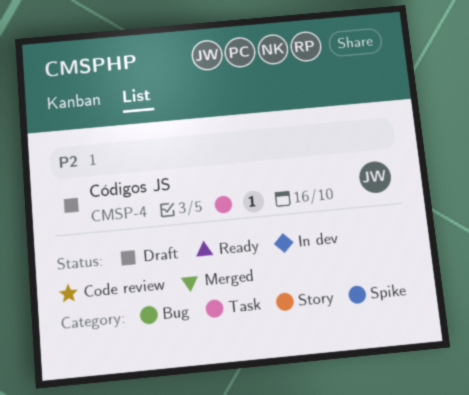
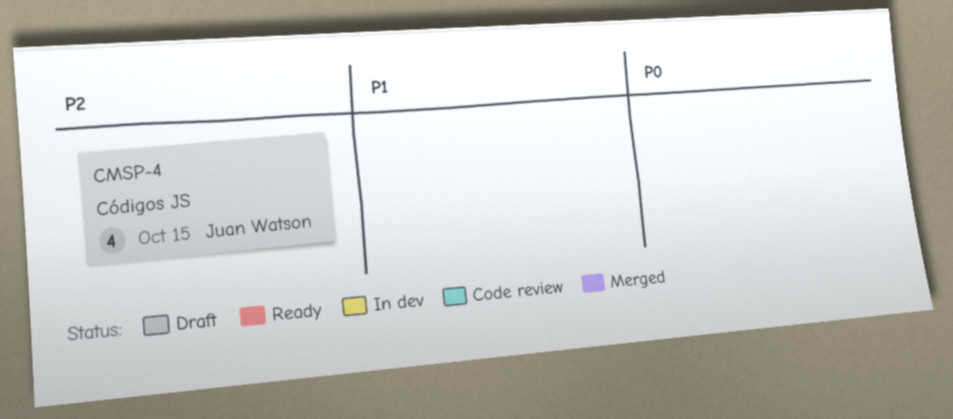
CMSP-4, estimate: 1 -> 4
CMSP-4, due: Oct 16 -> Oct 15

